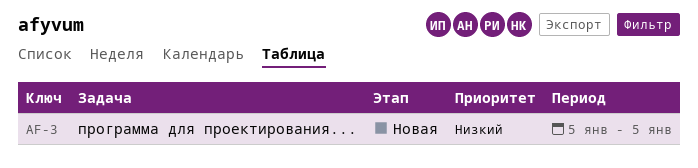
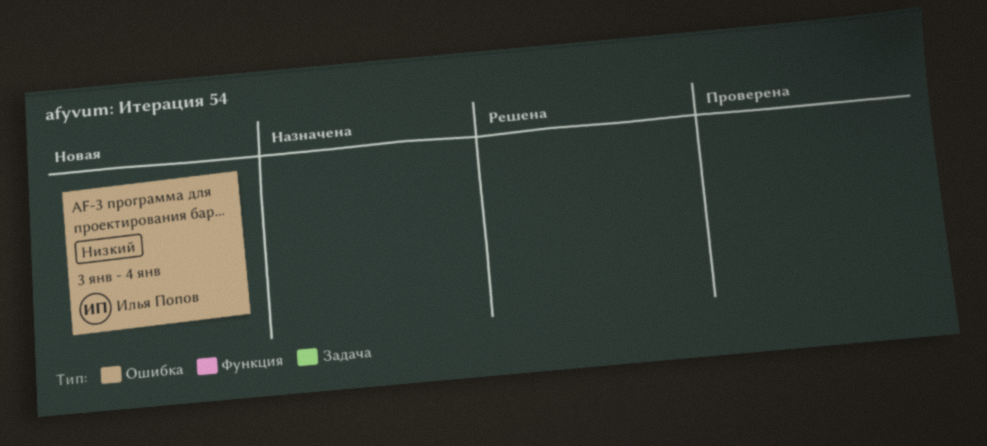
AF-3, start: Jan 5 -> Jan 3
AF-3, due: Jan 5 -> Jan 4

